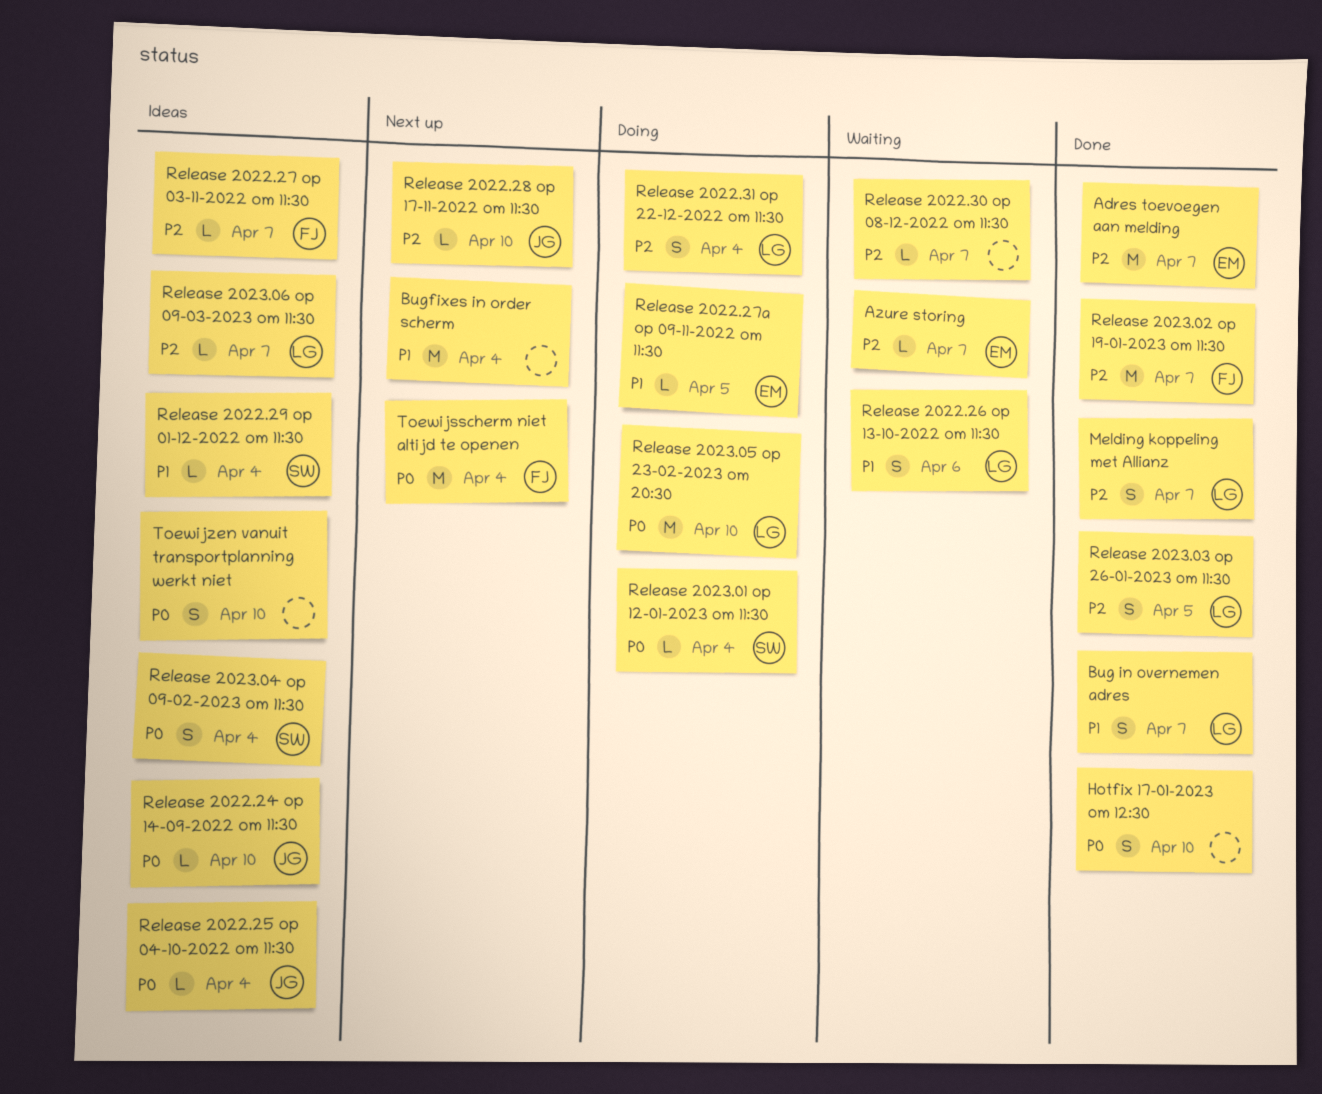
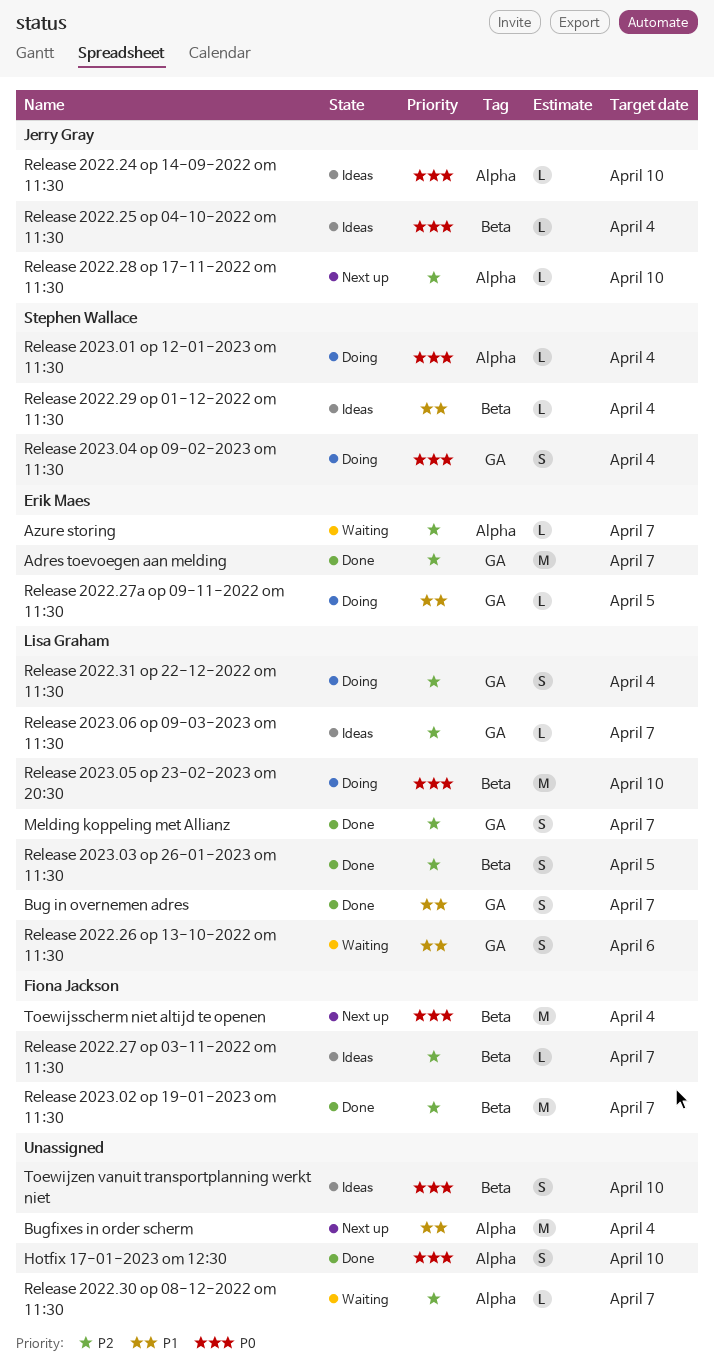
Release 2023.04 op 09-02-2023 om 11:30, status: Ideas -> Doing

